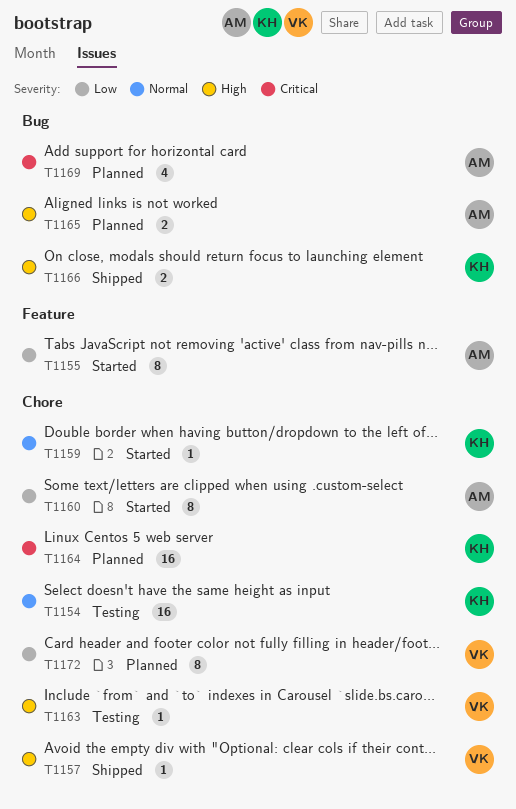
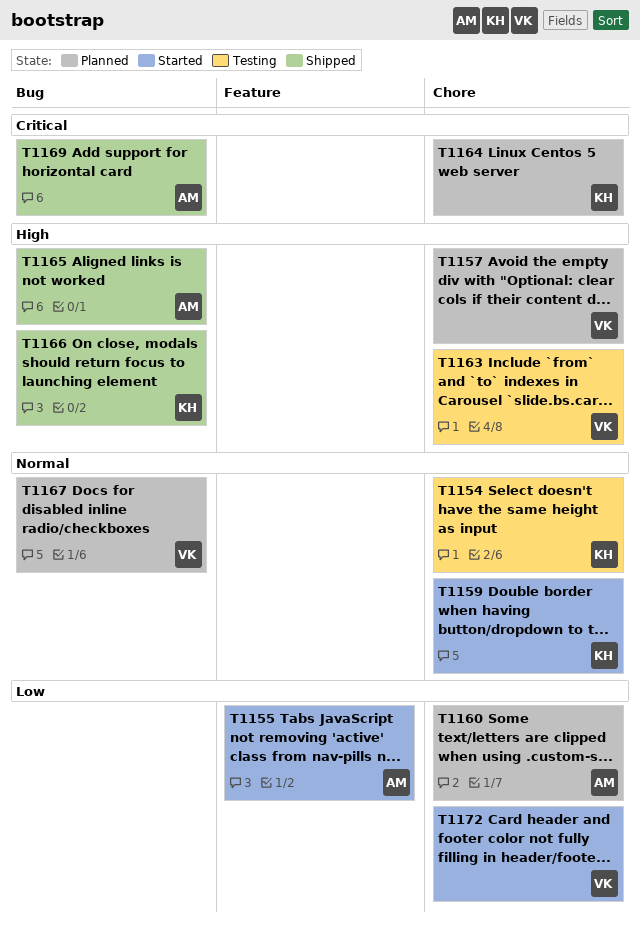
T1157, status: Shipped -> Planned
T1160, status: Started -> Planned
T1165, status: Planned -> Shipped
T1167: none -> present
T1169, status: Planned -> Shipped
T1172, status: Planned -> Started

